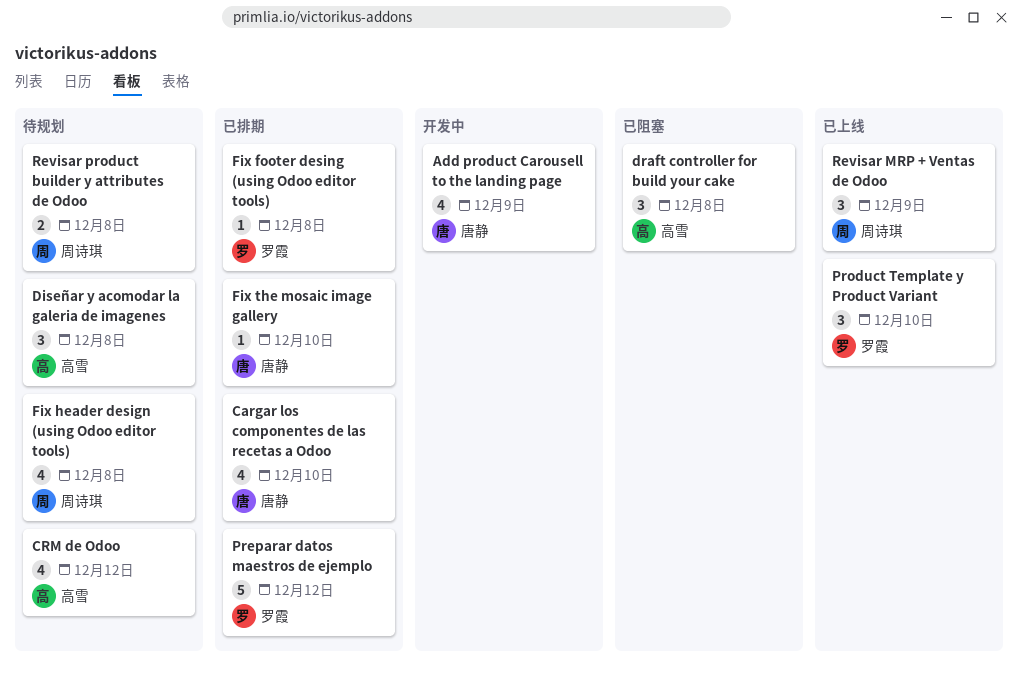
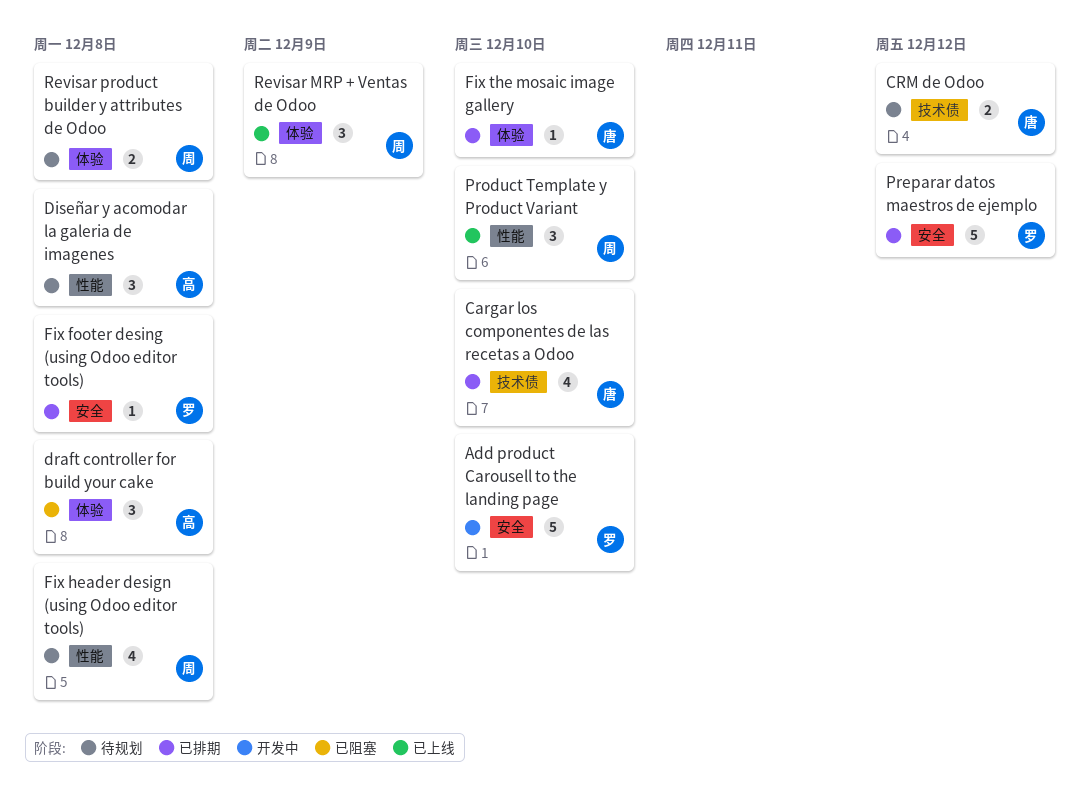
Add product Carousell to the landing page, owner: 唐静 -> 罗霞
Add product Carousell to the landing page, estimate: 4 -> 5
Add product Carousell to the landing page, due: Dec 9 -> Dec 10
CRM de Odoo, owner: 高雪 -> 唐静
CRM de Odoo, estimate: 4 -> 2
Product Template y Product Variant, owner: 罗霞 -> 周诗琪

